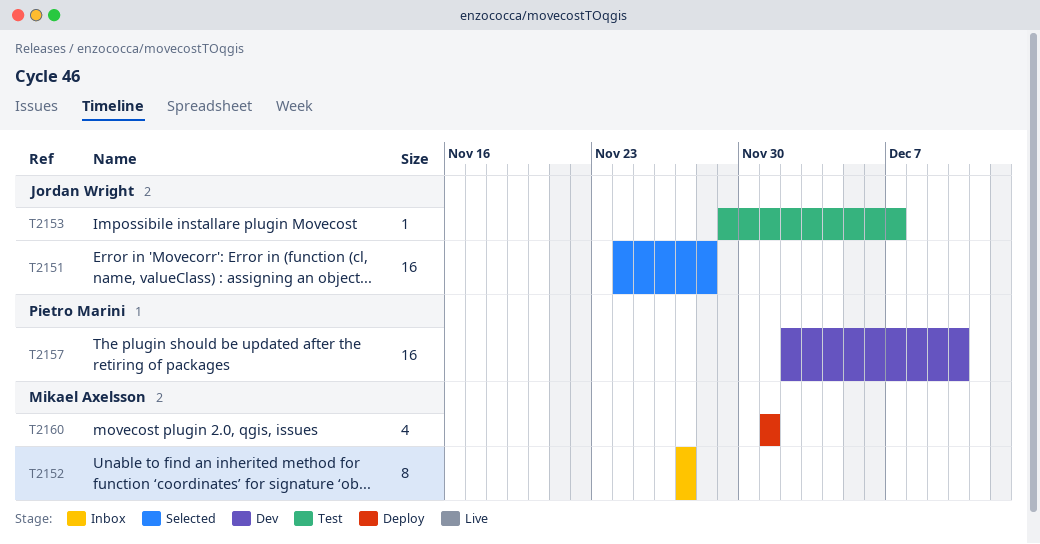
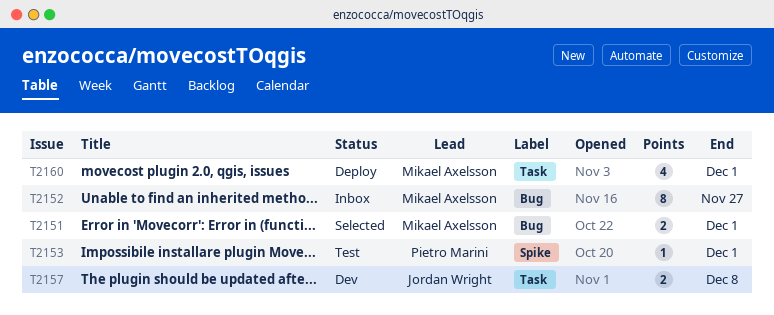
T2151, owner: Jordan Wright -> Mikael Axelsson
T2151, estimate: 16 -> 2
T2151, due: Nov 28 -> Dec 1
T2153, owner: Jordan Wright -> Pietro Marini
T2153, due: Dec 7 -> Dec 1
T2157, owner: Pietro Marini -> Jordan Wright
T2157, estimate: 16 -> 2
T2157, due: Dec 10 -> Dec 8

